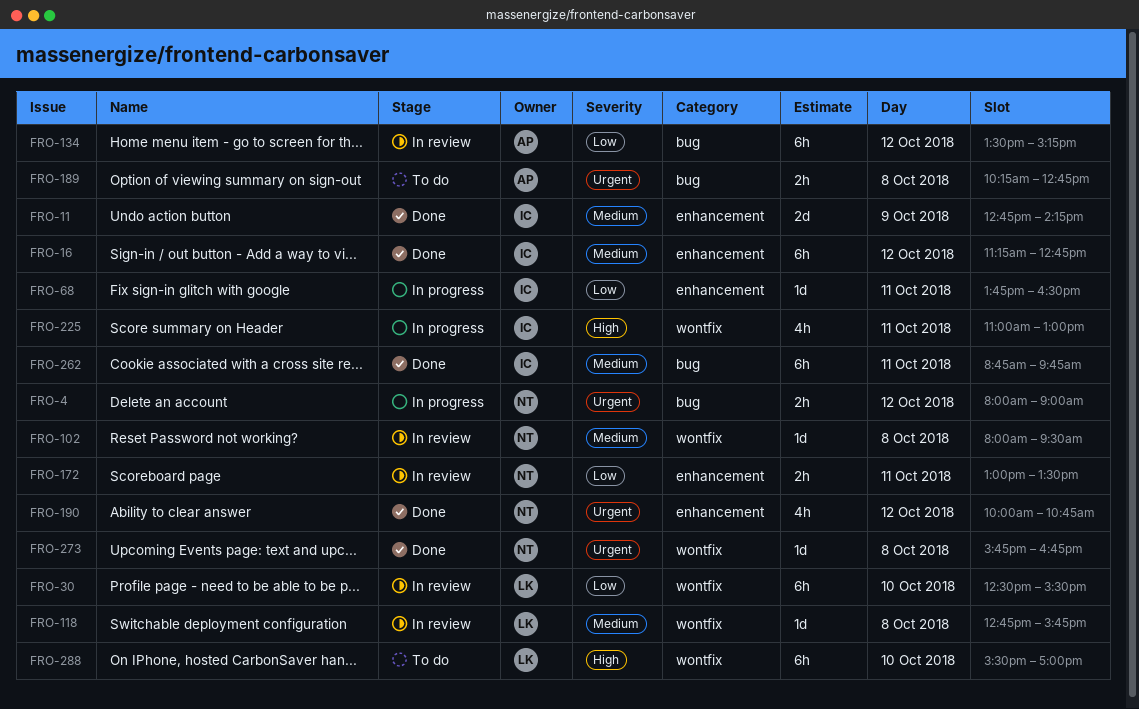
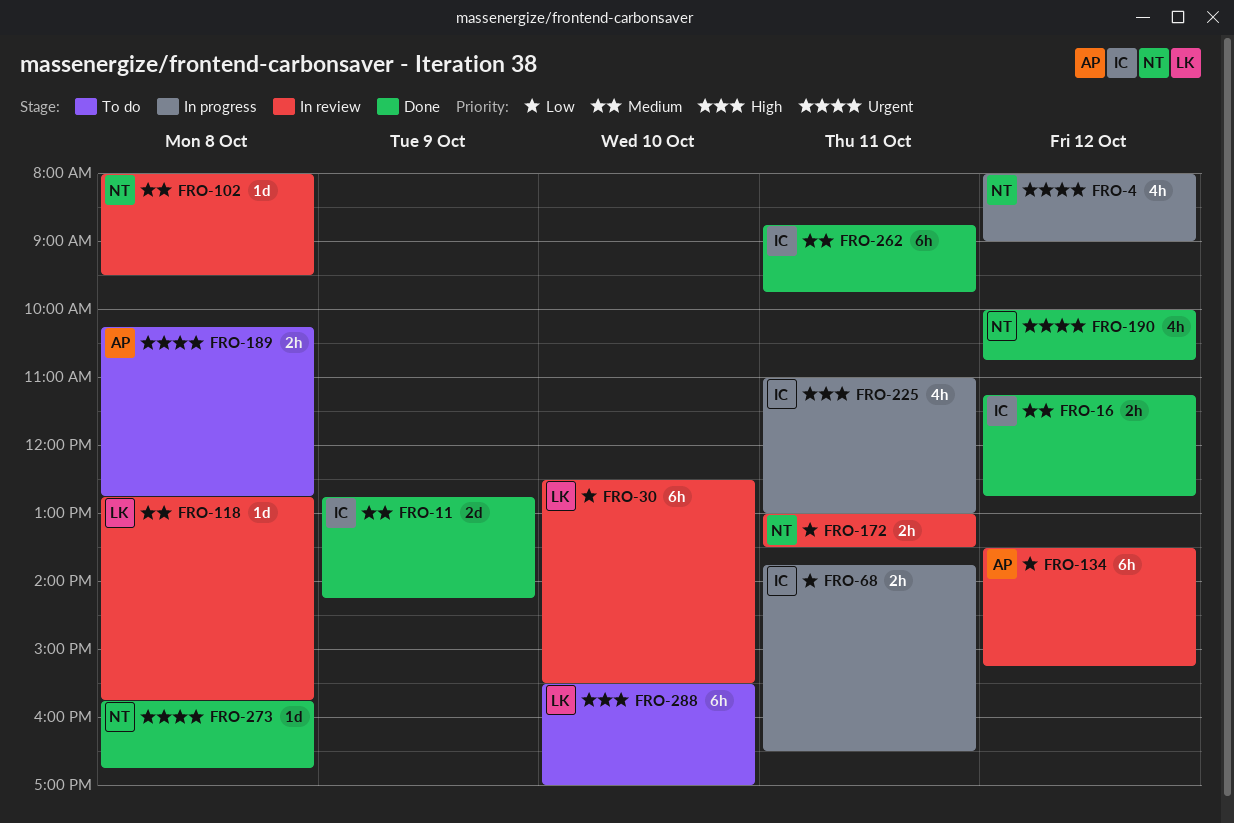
FRO-4, estimate: 2h -> 4h
FRO-16, estimate: 6h -> 2h
FRO-68, estimate: 1d -> 2h

